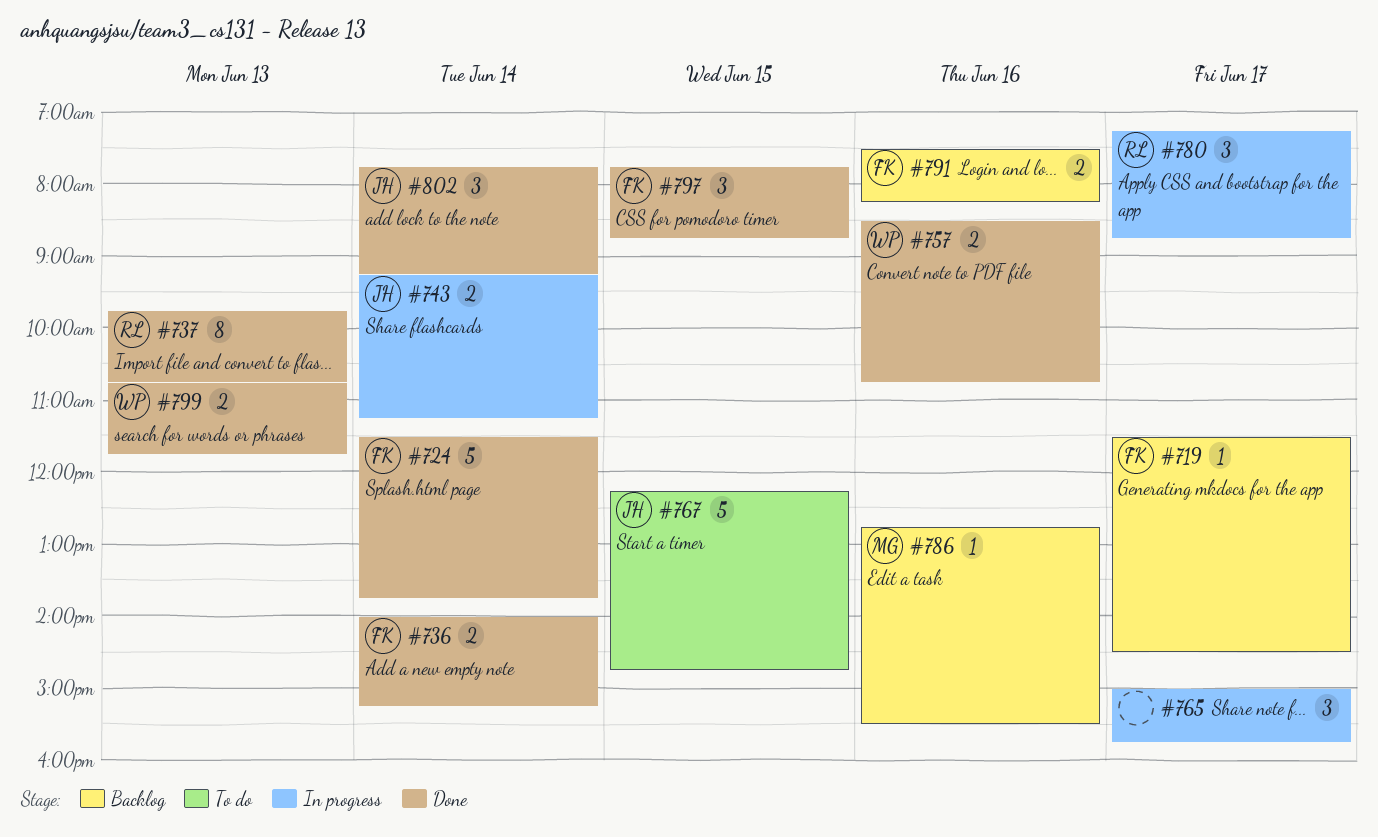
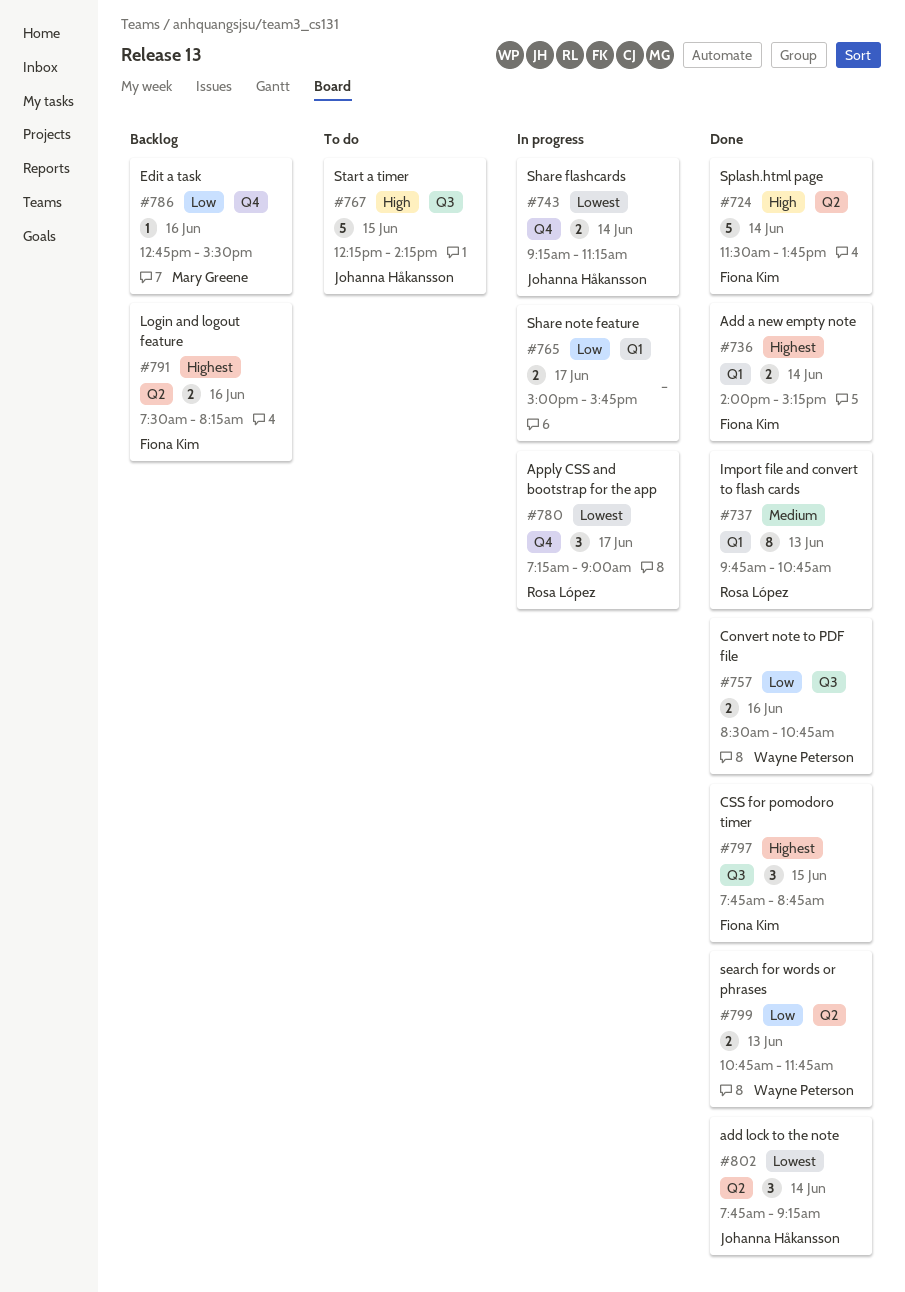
#719: present -> none
#765, estimate: 3 -> 2
#767, ends: 14:45 -> 14:15
#780, ends: 08:45 -> 09:00

